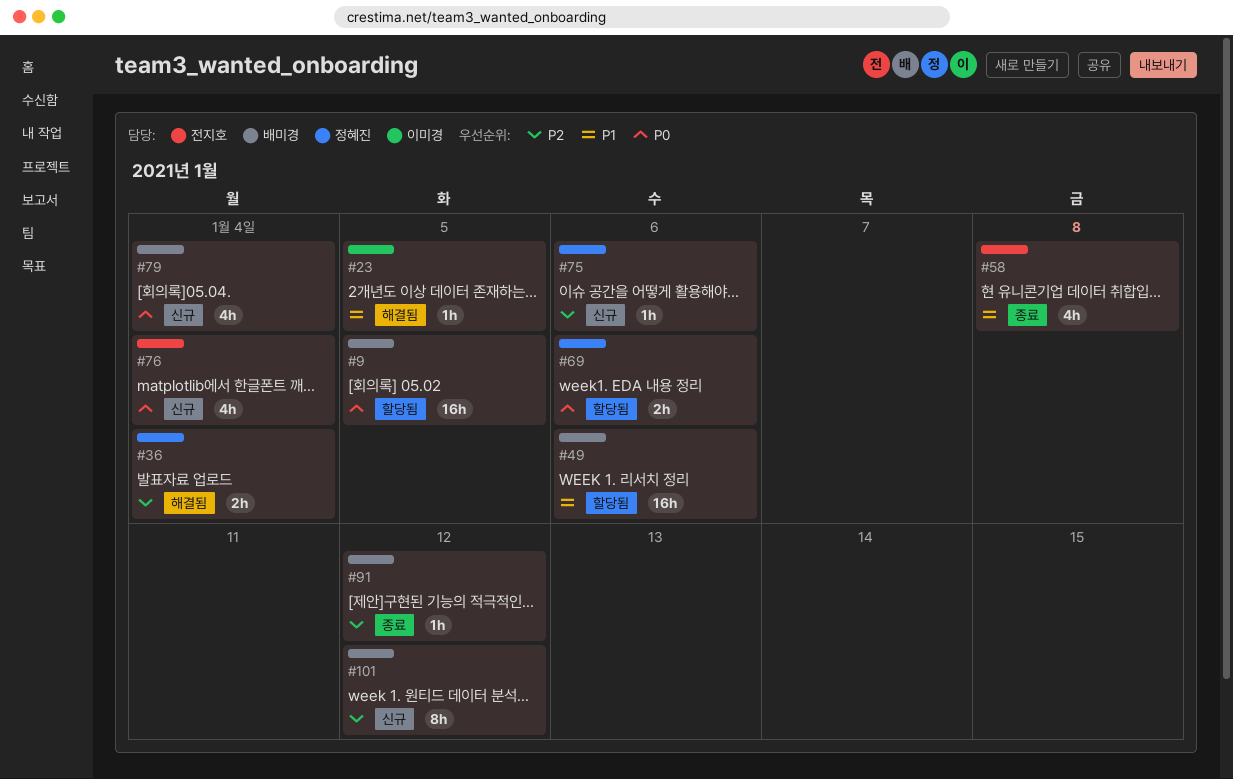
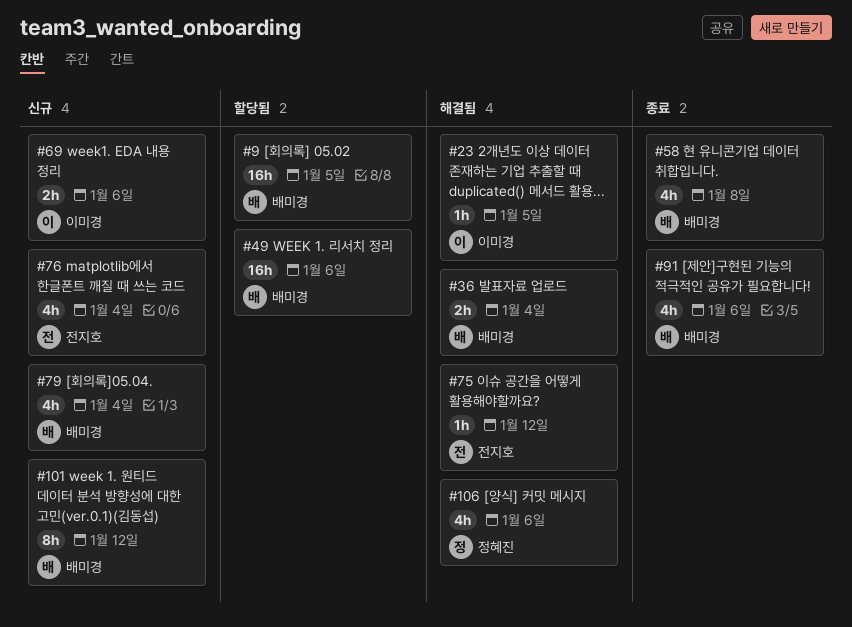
#36, owner: 정혜진 -> 배미경
#58, owner: 전지호 -> 배미경
#69, status: 할당됨 -> 신규
#69, owner: 정혜진 -> 이미경
#75, status: 신규 -> 해결됨
#75, owner: 정혜진 -> 전지호
#75, due: Jan 6 -> Jan 12
#91, estimate: 1h -> 4h
#91, due: Jan 12 -> Jan 6
#106: none -> present

